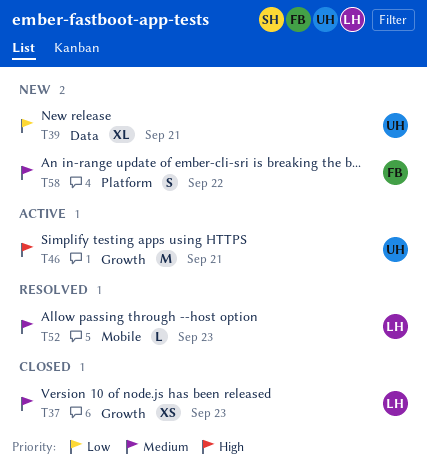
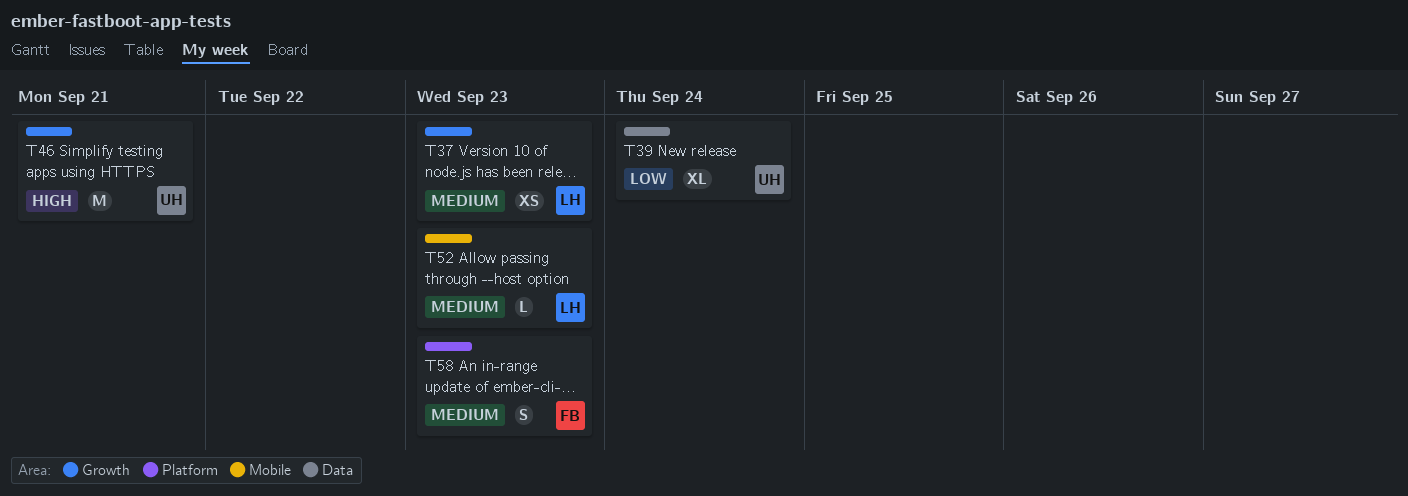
T39, due: Sep 21 -> Sep 24
T58, due: Sep 22 -> Sep 23

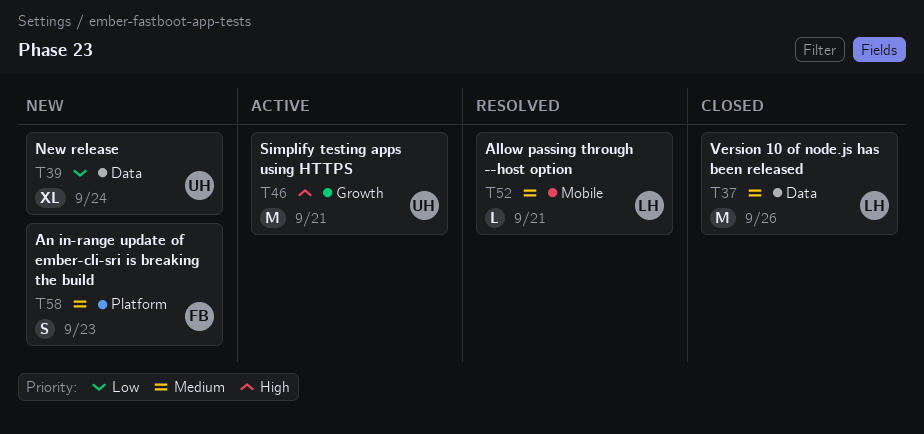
T37, label: Growth -> Data
T37, estimate: XS -> M
T37, due: Sep 23 -> Sep 26
T52, due: Sep 23 -> Sep 21

